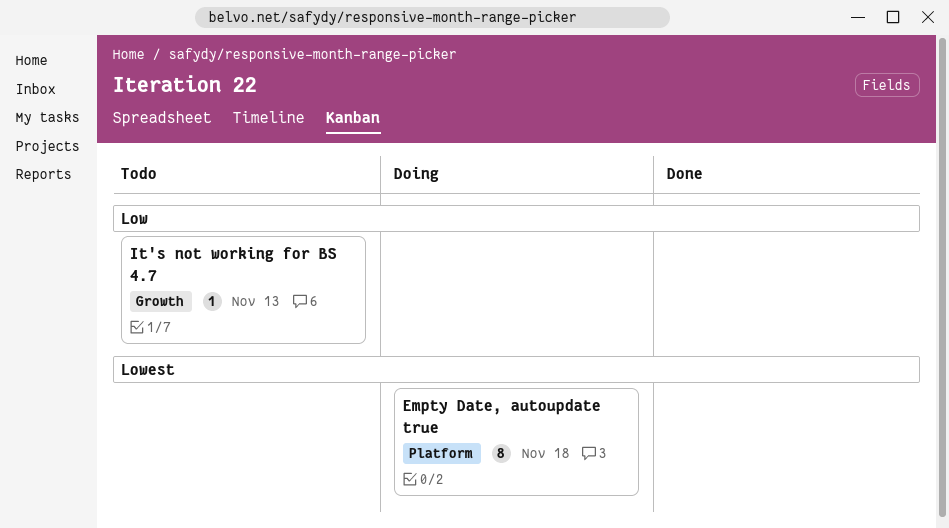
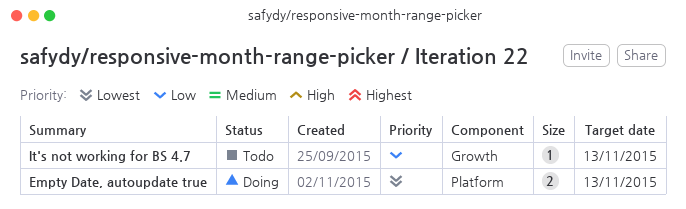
Empty Date, autoupdate true, estimate: 8 -> 2
Empty Date, autoupdate true, due: Nov 18 -> Nov 13

